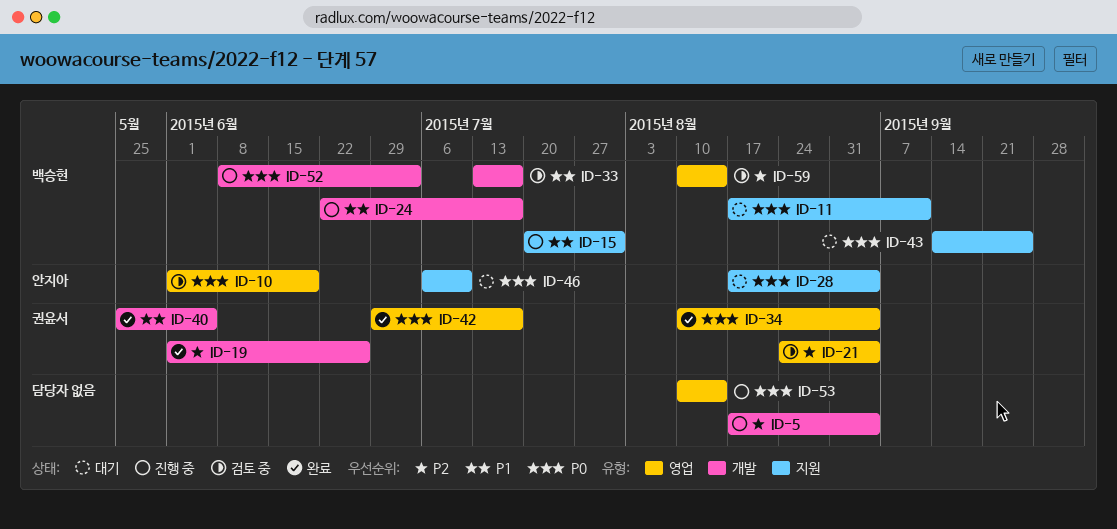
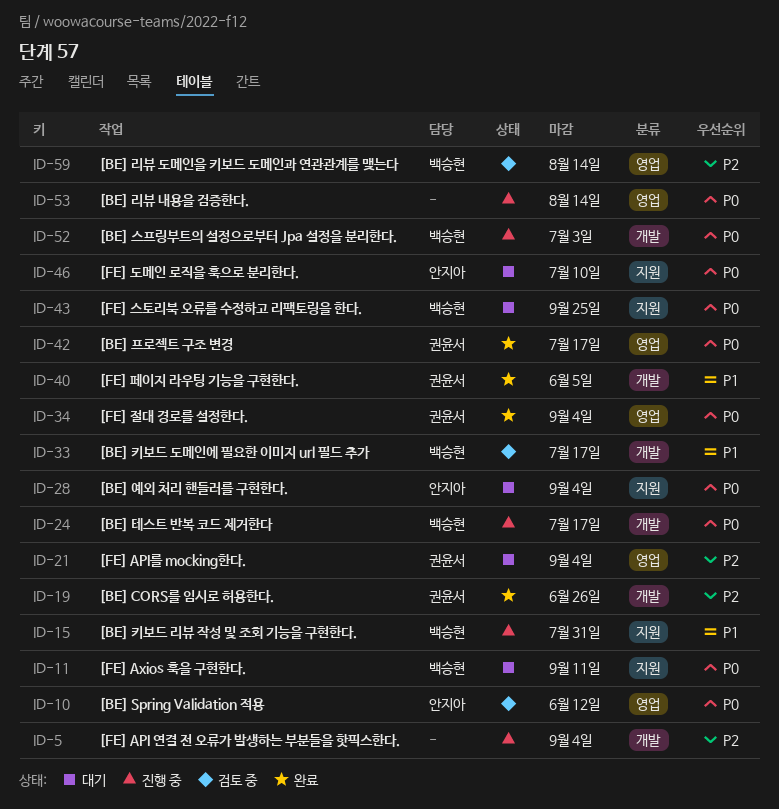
ID-10, due: Jun 19 -> Jun 12
ID-21, status: 검토 중 -> 대기
ID-24, priority: P1 -> P0

